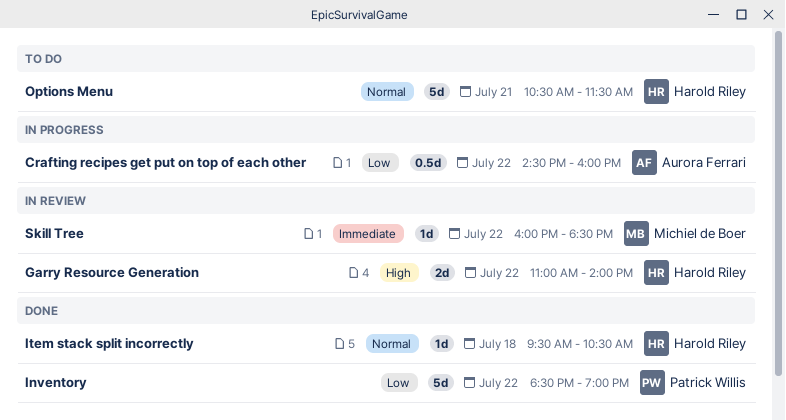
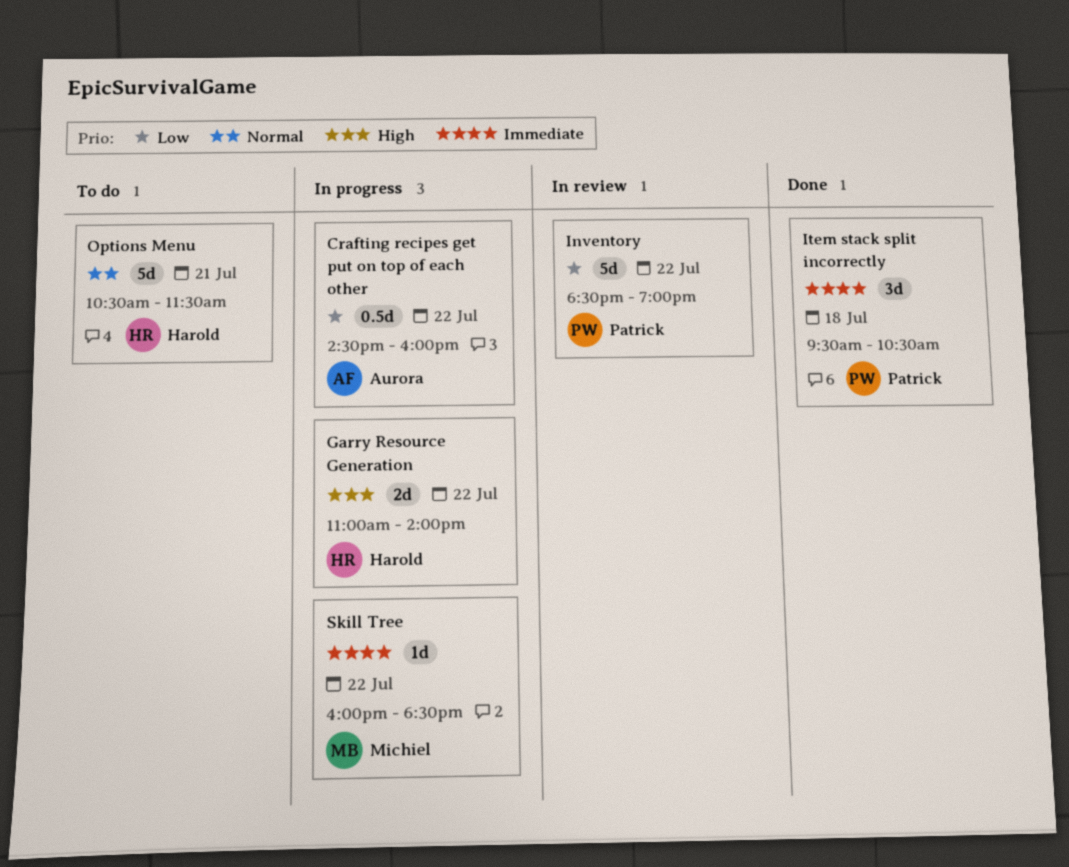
Garry Resource Generation, status: In review -> In progress
Inventory, status: Done -> In review
Item stack split incorrectly, owner: Harold Riley -> Patrick Willis
Item stack split incorrectly, priority: Normal -> Immediate
Item stack split incorrectly, estimate: 1d -> 3d
Skill Tree, status: In review -> In progress

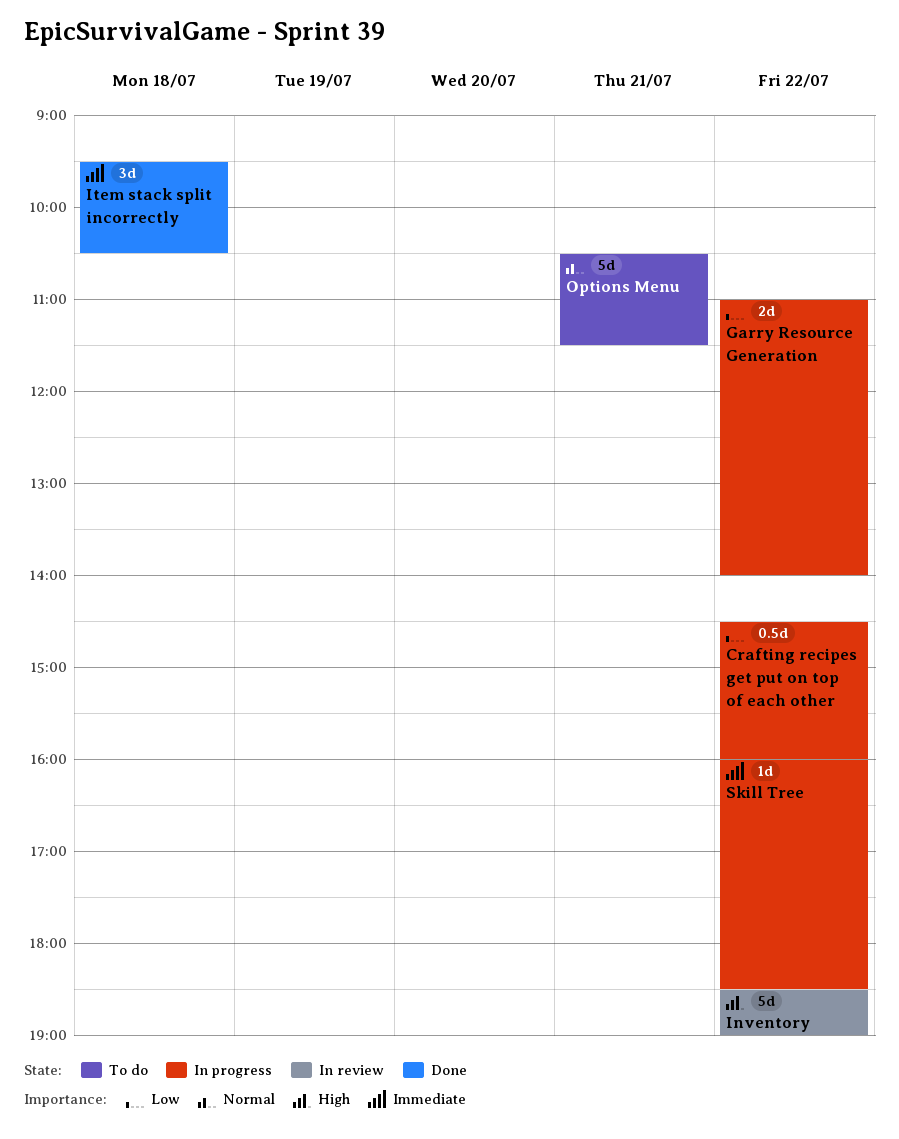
Garry Resource Generation, priority: High -> Low
Inventory, priority: Low -> High

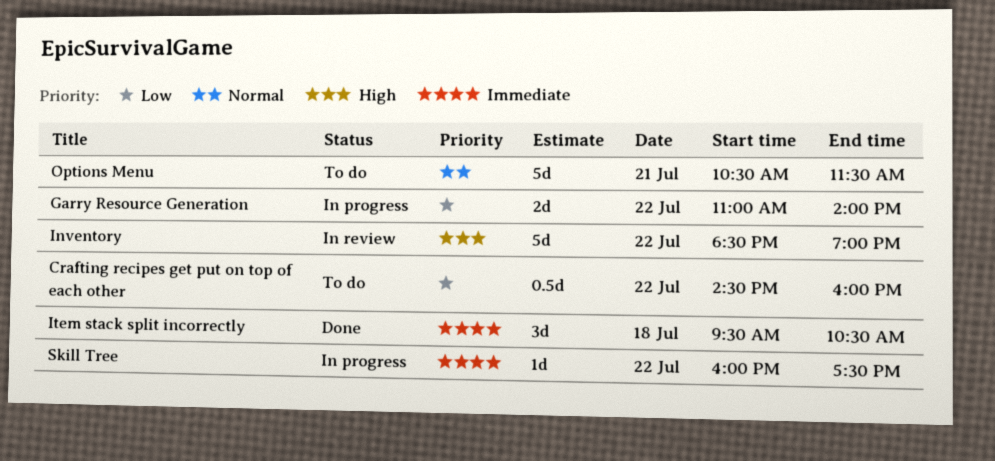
Crafting recipes get put on top of each other, status: In progress -> To do
Skill Tree, ends: 18:30 -> 17:30

